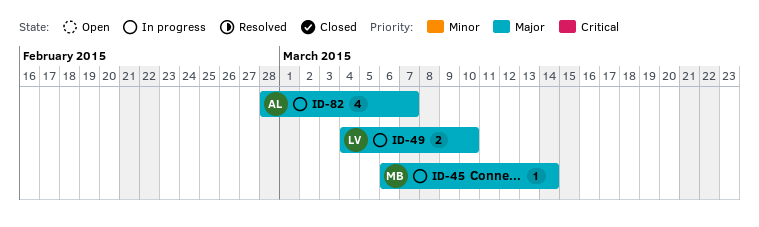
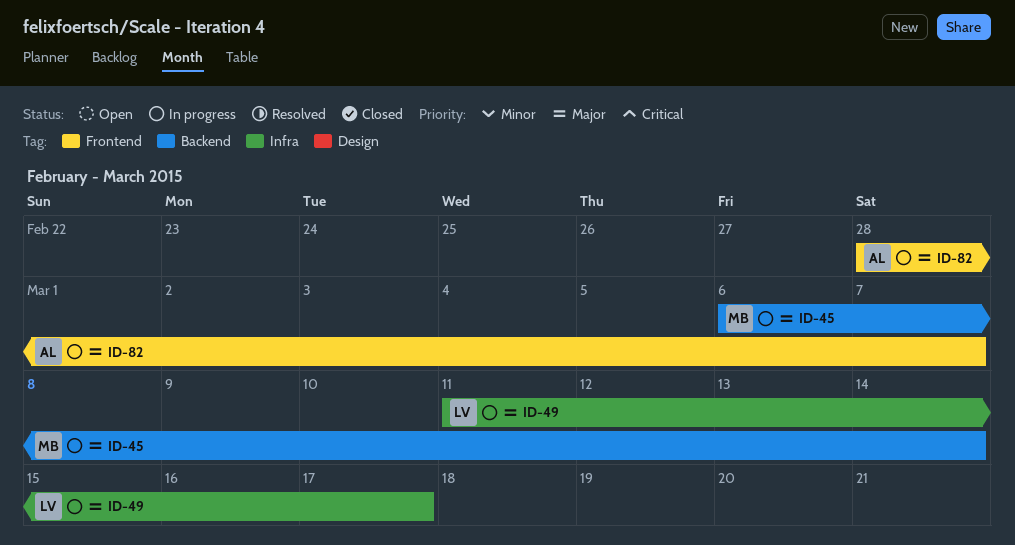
ID-49, start: Mar 4 -> Mar 11
ID-49, due: Mar 10 -> Mar 17

